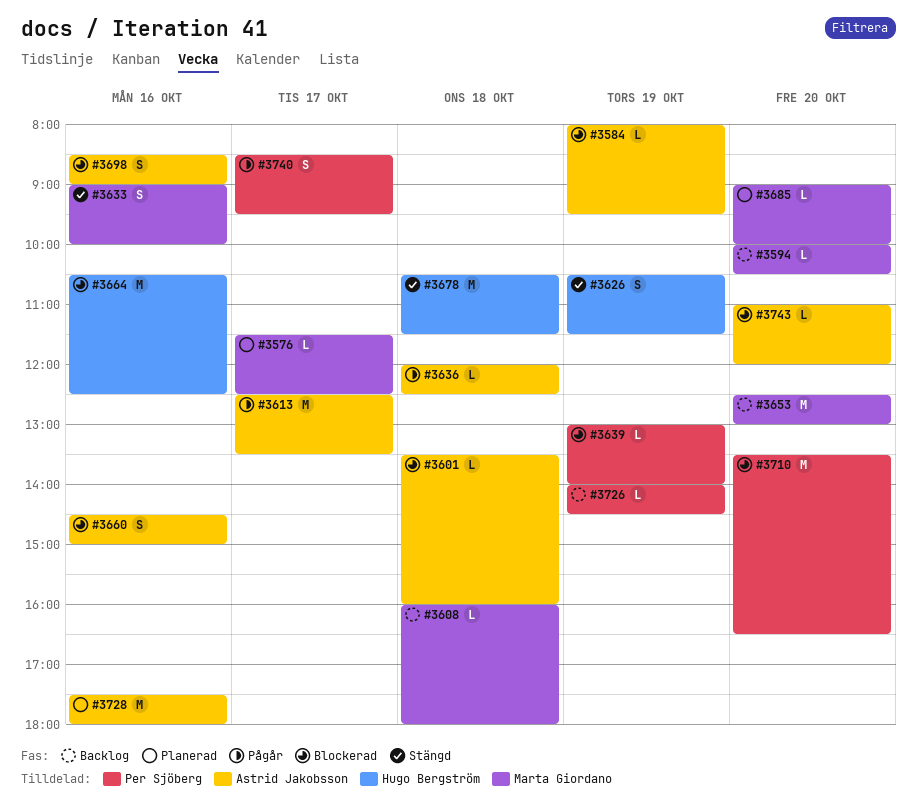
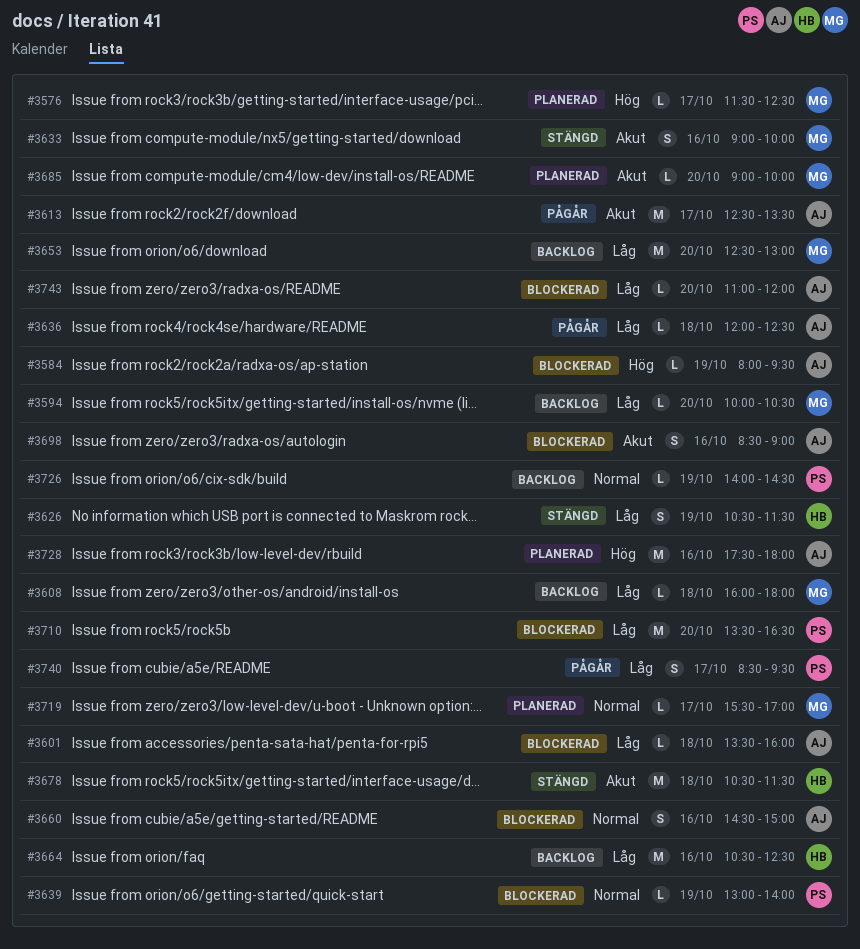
#3664, status: Blockerad -> Backlog
#3719: none -> present

